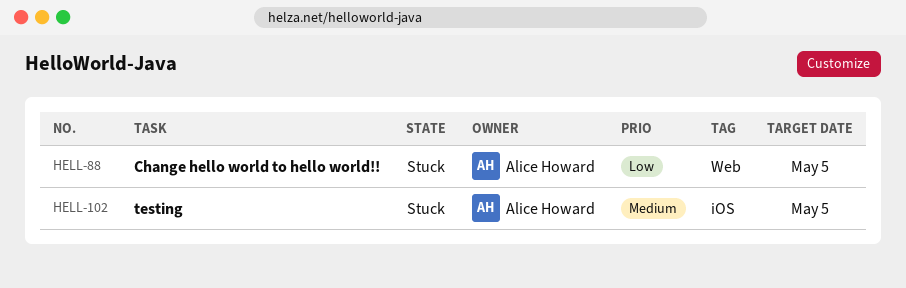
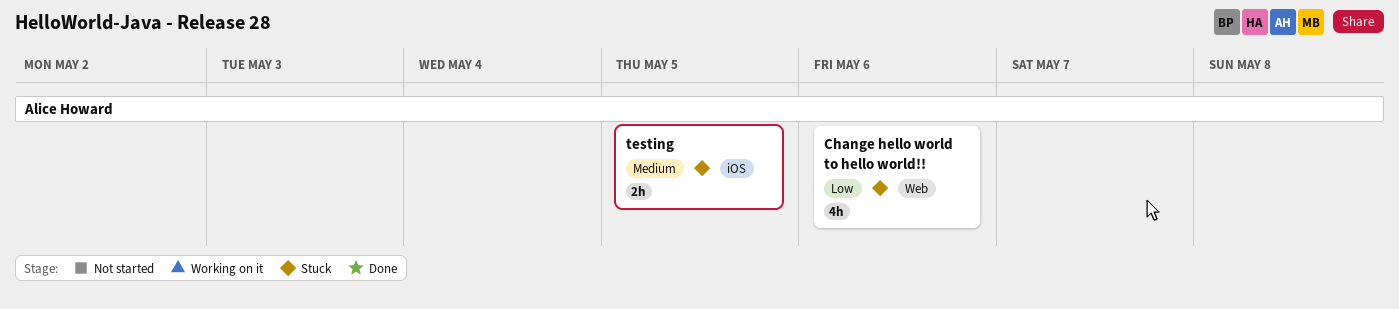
Change hello world to hello world!!, due: May 5 -> May 6

